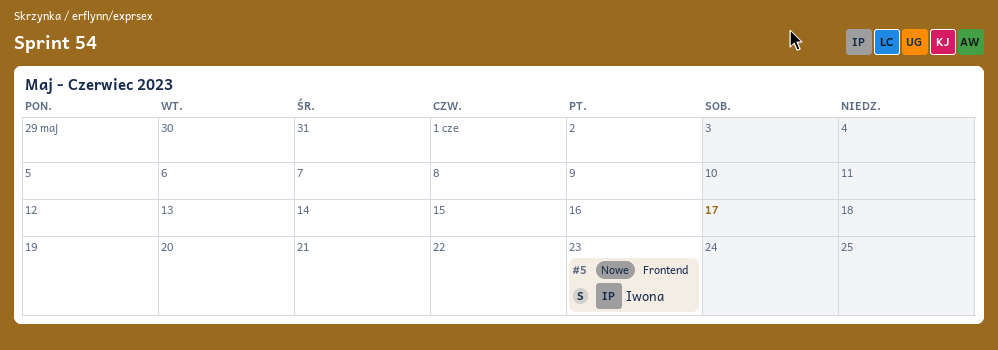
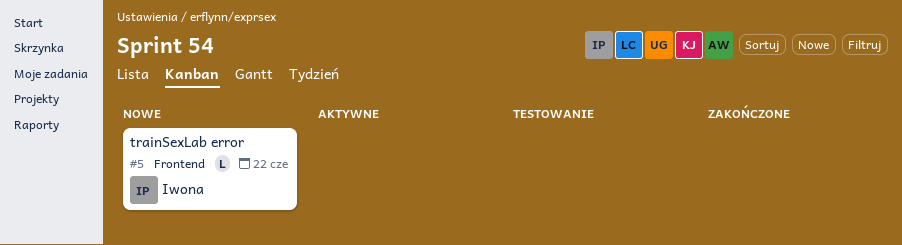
#5, estimate: S -> L
#5, due: Jun 23 -> Jun 22

